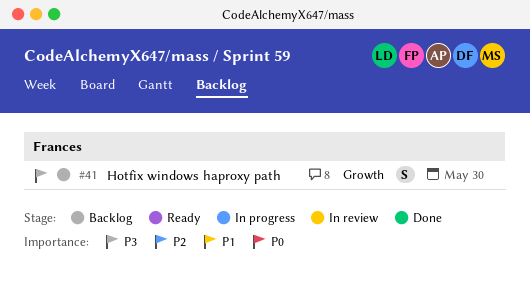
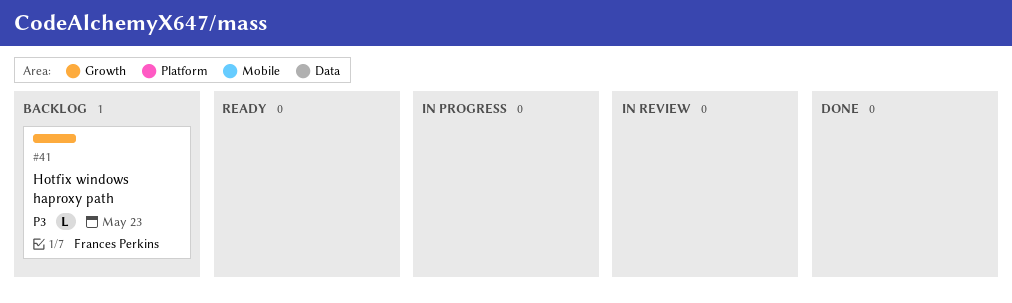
#41, estimate: S -> L
#41, due: May 30 -> May 23

